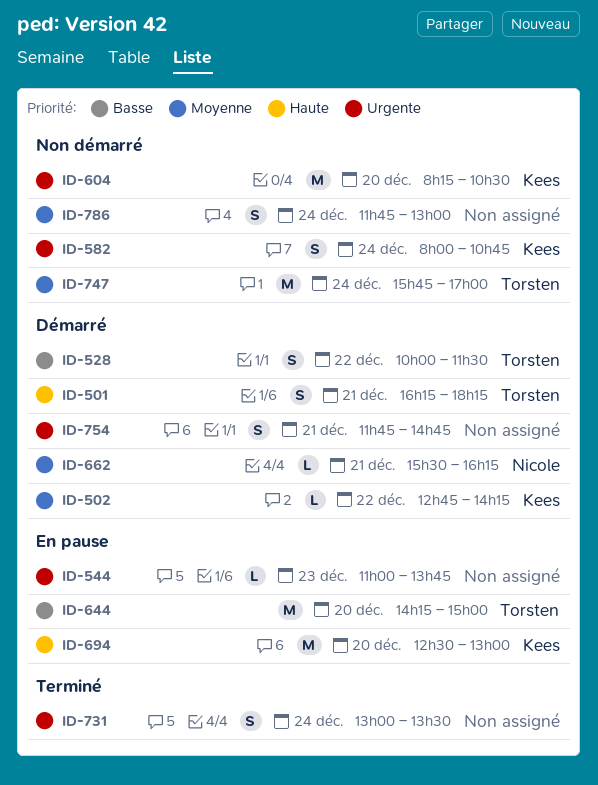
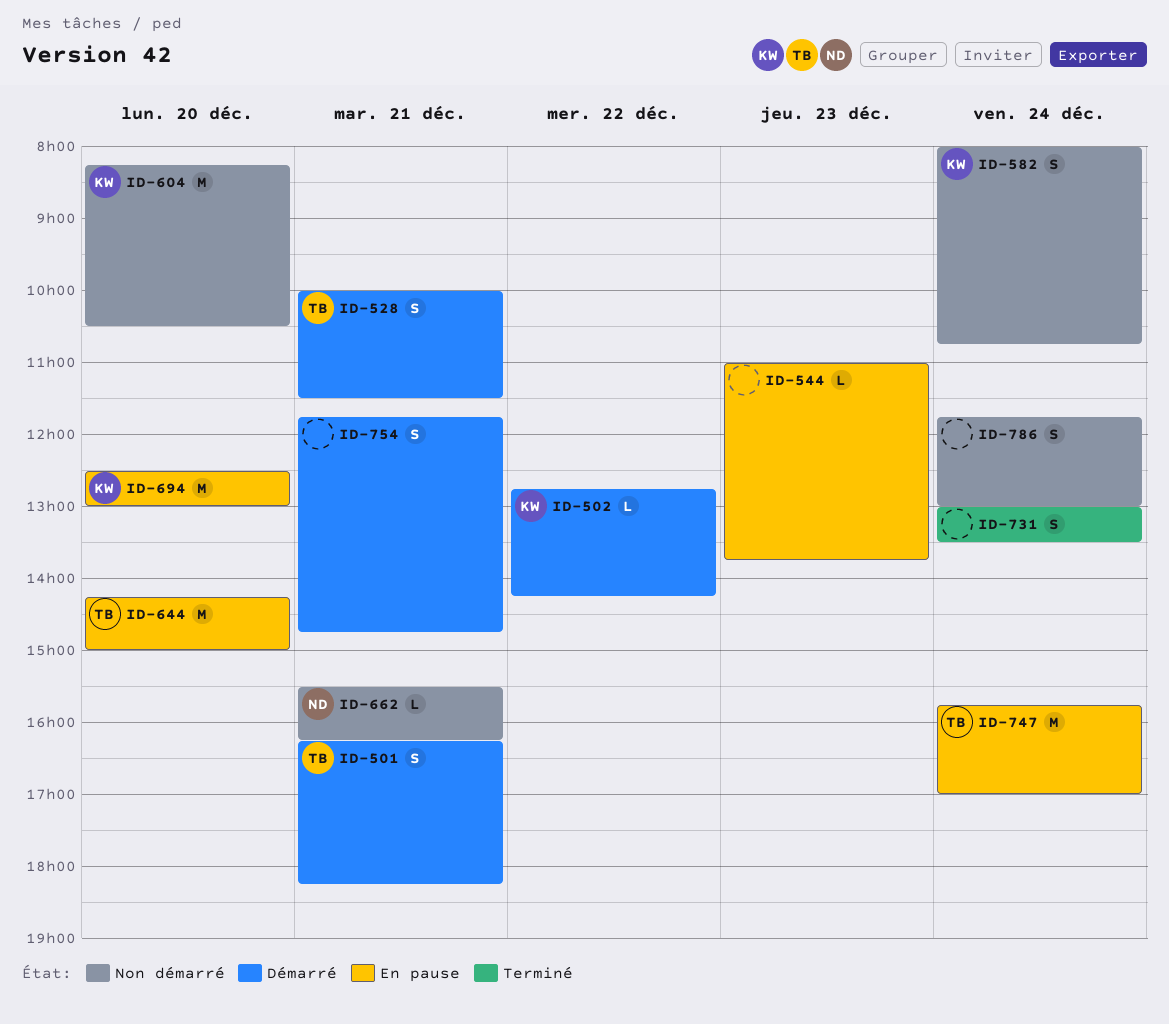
ID-528, day: Dec 22 -> Dec 21
ID-662, status: Démarré -> Non démarré
ID-747, status: Non démarré -> En pause

